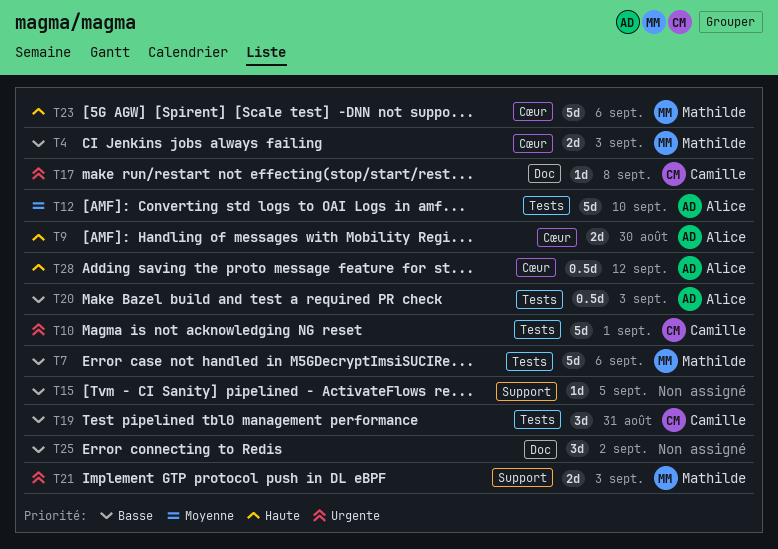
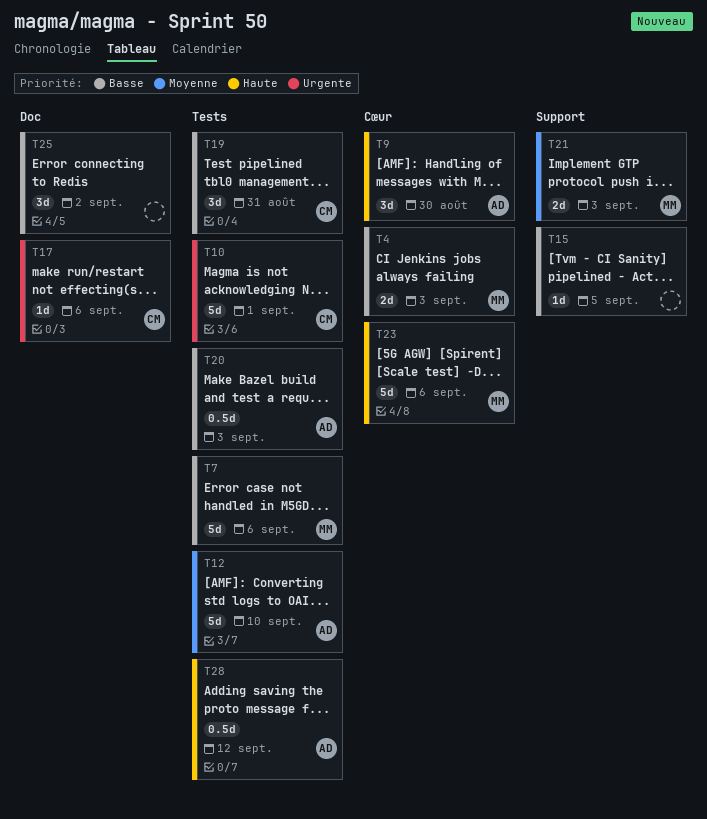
T9, estimate: 2d -> 3d
T17, due: Sep 8 -> Sep 6
T21, priority: Urgente -> Moyenne
T28, label: Cœur -> Tests

